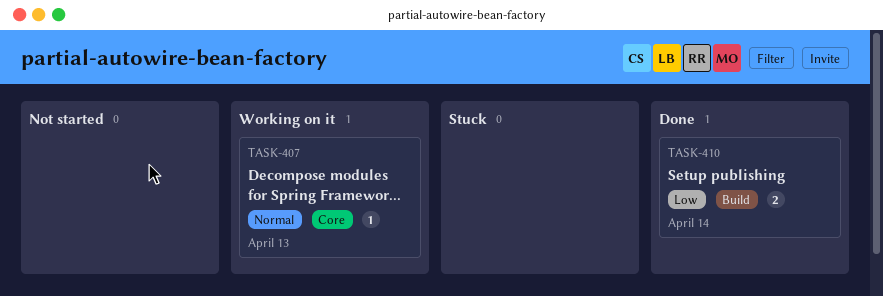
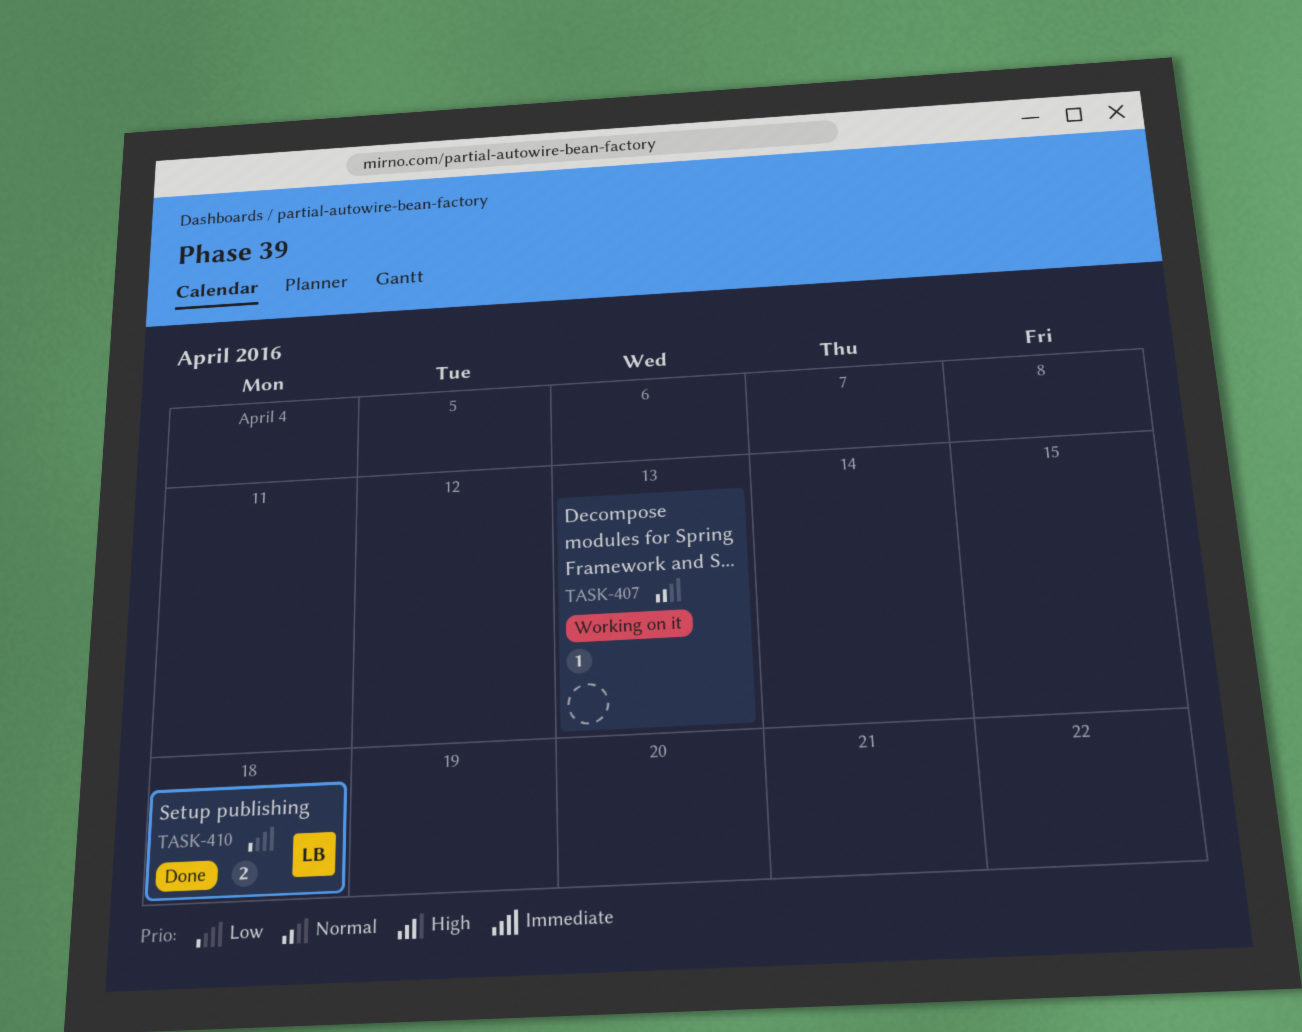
TASK-410, due: Apr 14 -> Apr 18

